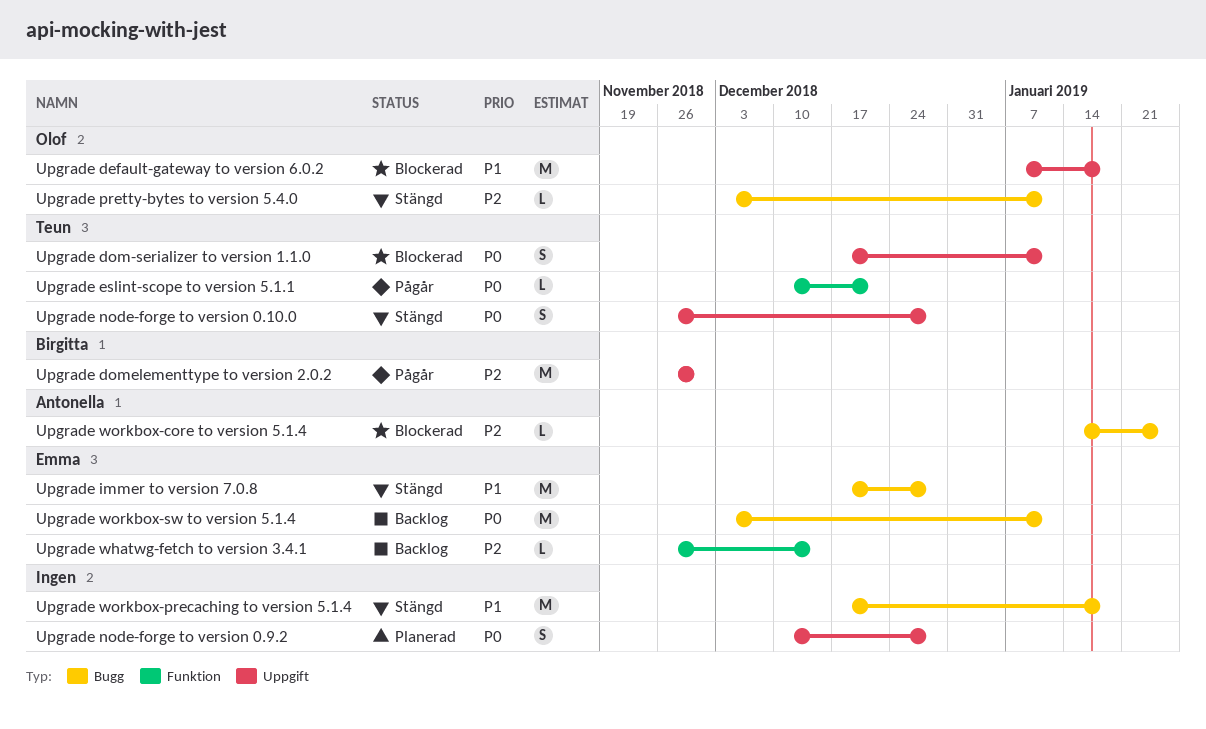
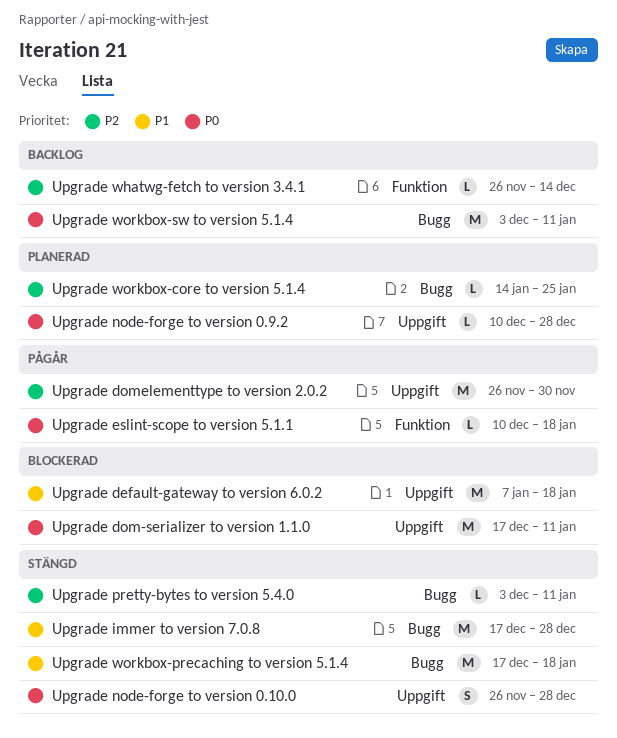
Upgrade dom-serializer to version 1.1.0, estimate: S -> M
Upgrade eslint-scope to version 5.1.1, due: Dec 21 -> Jan 18
Upgrade node-forge to version 0.9.2, estimate: S -> L
Upgrade workbox-core to version 5.1.4, status: Blockerad -> Planerad

